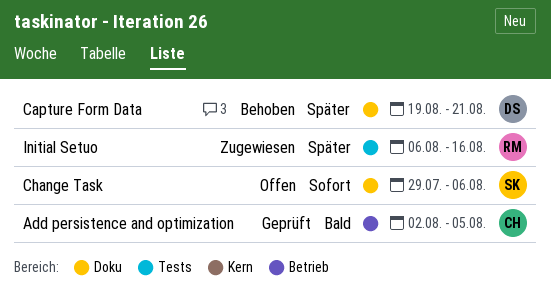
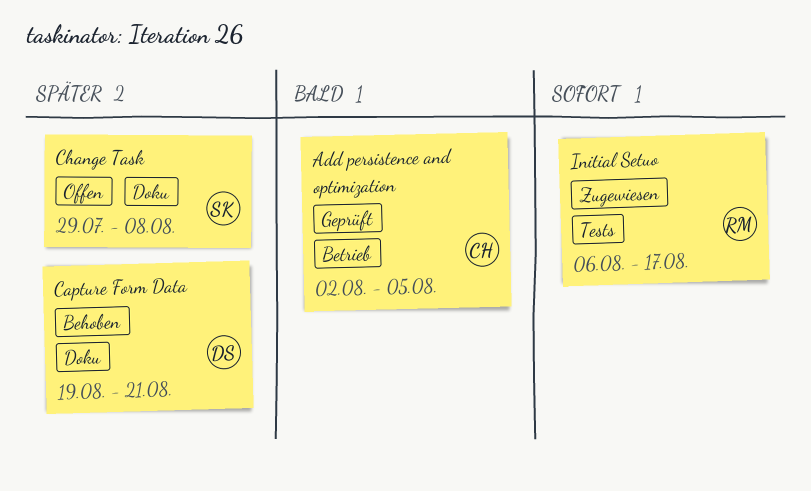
Change Task, priority: Sofort -> Später
Change Task, due: Aug 6 -> Aug 8
Initial Setuo, priority: Später -> Sofort
Initial Setuo, due: Aug 16 -> Aug 17

